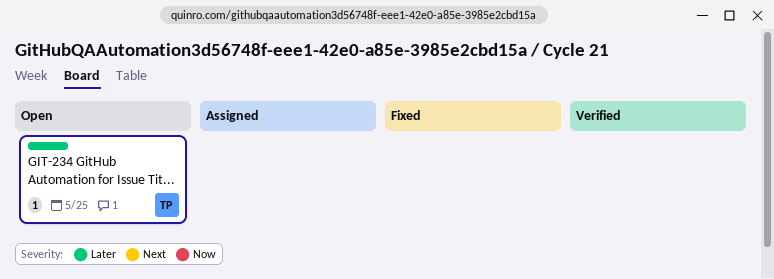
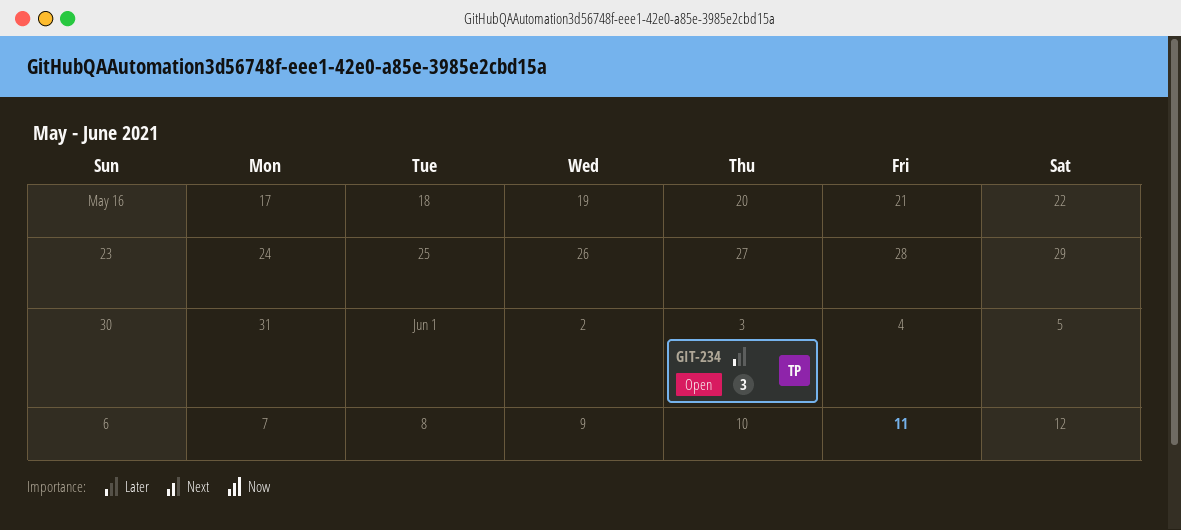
GIT-234, estimate: 1 -> 3
GIT-234, due: May 25 -> Jun 3

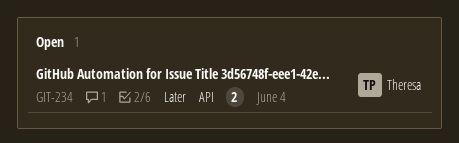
GIT-234, estimate: 3 -> 2
GIT-234, due: Jun 3 -> Jun 4

